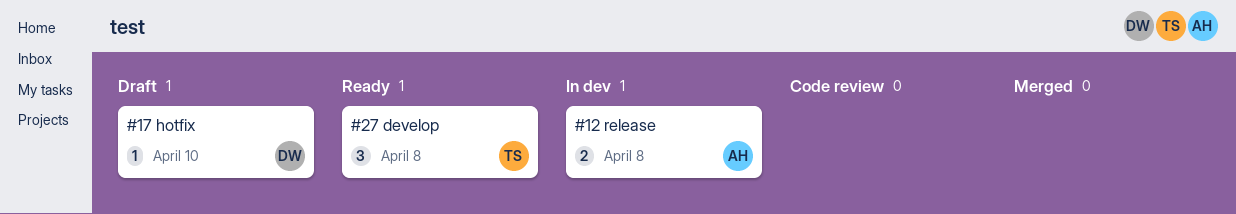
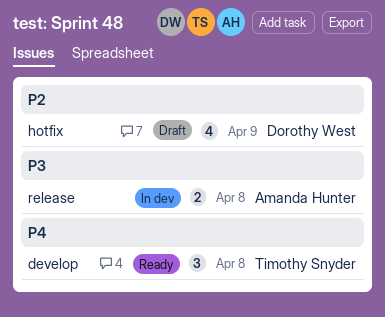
hotfix, estimate: 1 -> 4
hotfix, due: Apr 10 -> Apr 9

